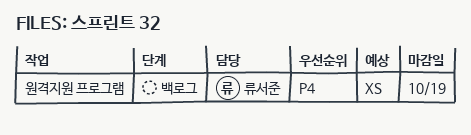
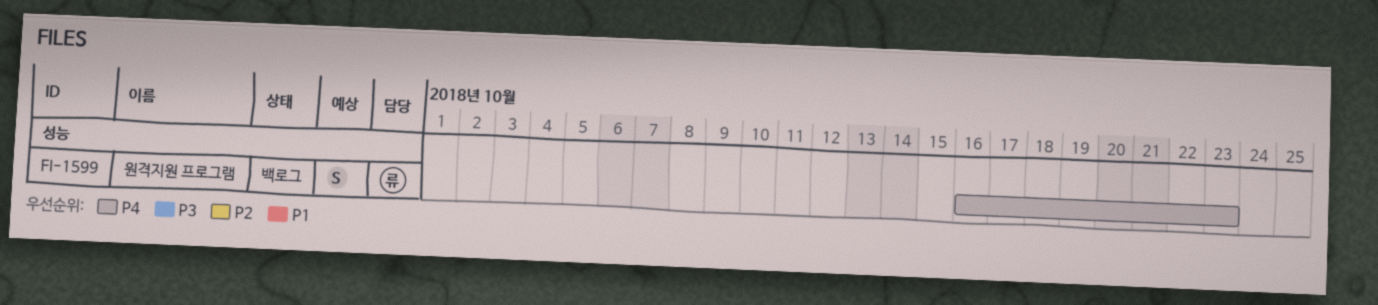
원격지원 프로그램, estimate: XS -> S
원격지원 프로그램, due: Oct 19 -> Oct 23

